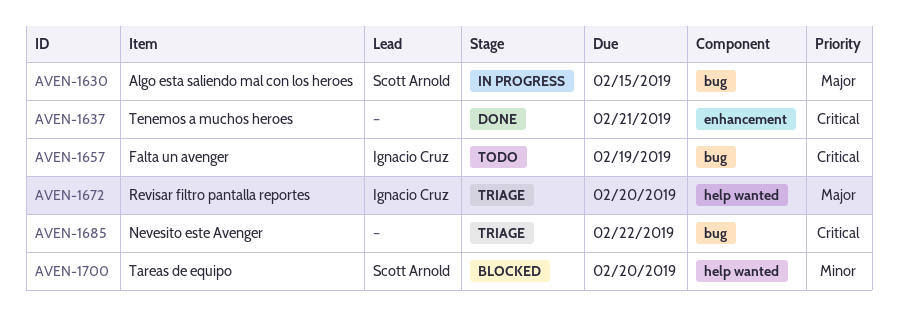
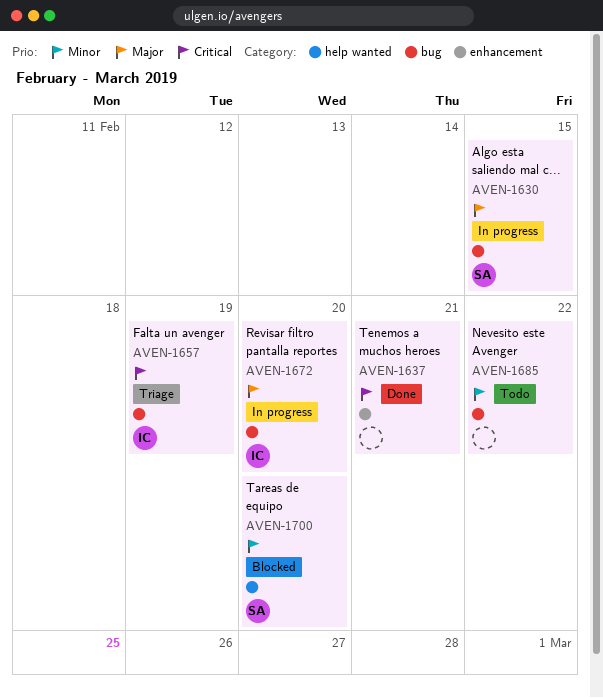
AVEN-1657, status: Todo -> Triage
AVEN-1672, status: Triage -> In progress
AVEN-1672, label: help wanted -> bug
AVEN-1685, status: Triage -> Todo
AVEN-1685, priority: Critical -> Minor

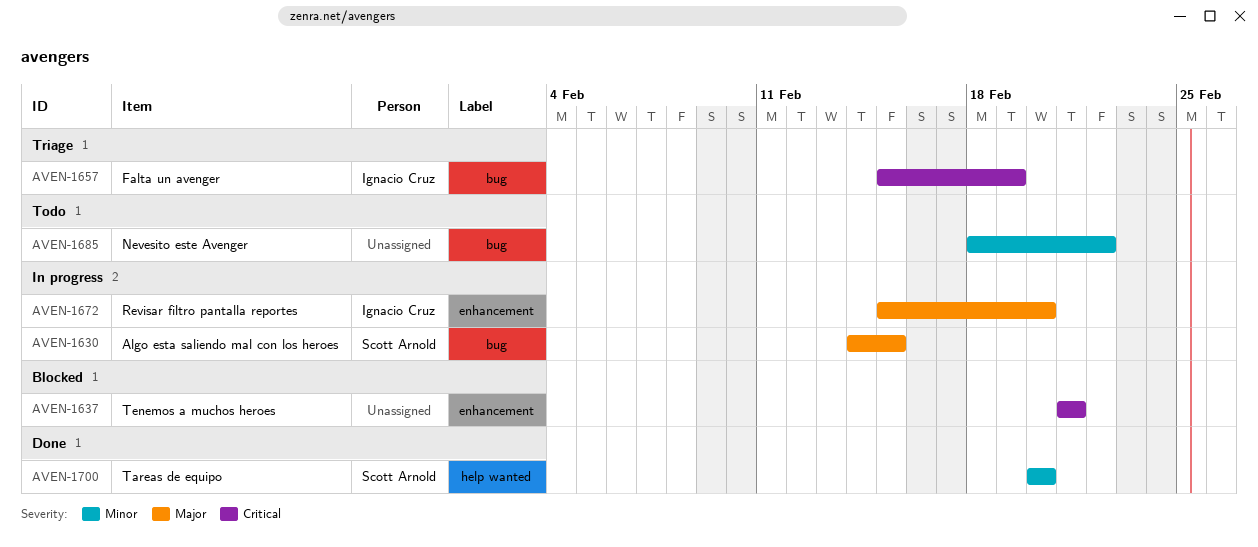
AVEN-1637, status: Done -> Blocked
AVEN-1672, label: bug -> enhancement
AVEN-1700, status: Blocked -> Done

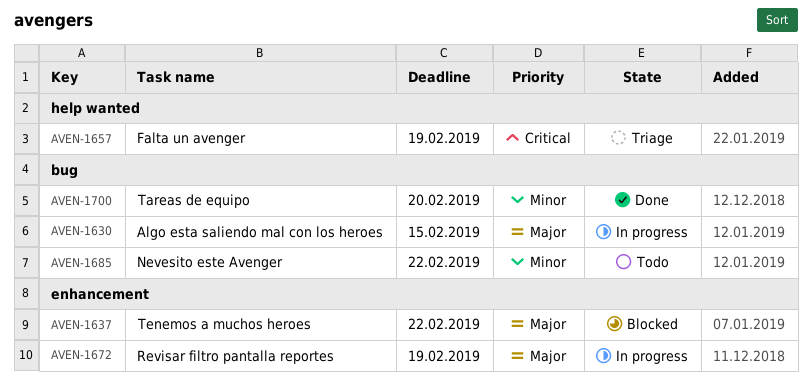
AVEN-1637, priority: Critical -> Major
AVEN-1637, due: Feb 21 -> Feb 22
AVEN-1657, label: bug -> help wanted
AVEN-1672, due: Feb 20 -> Feb 19
AVEN-1700, label: help wanted -> bug

